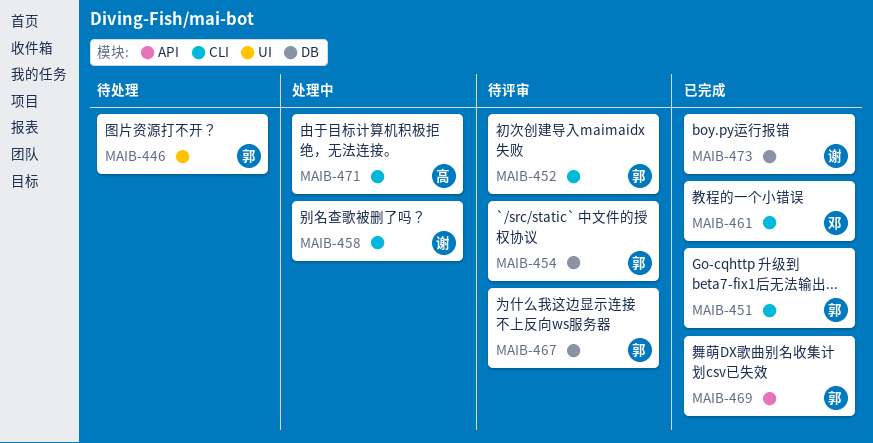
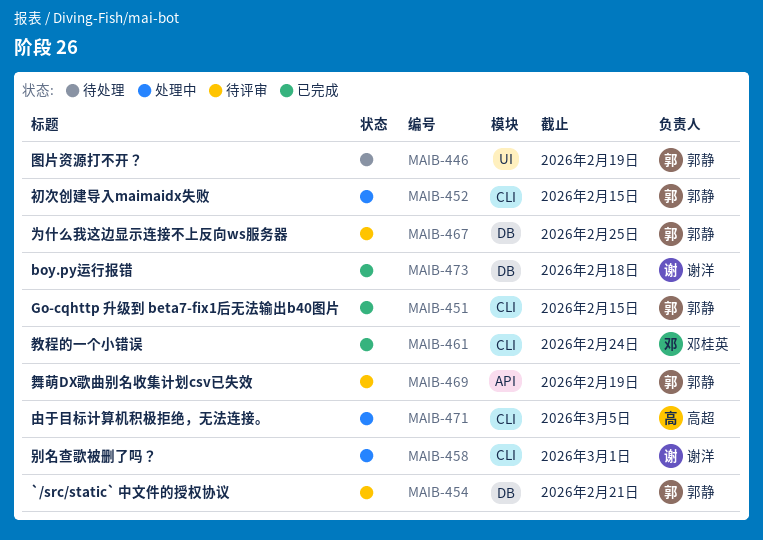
MAIB-452, status: 待评审 -> 处理中
MAIB-469, status: 已完成 -> 待评审

